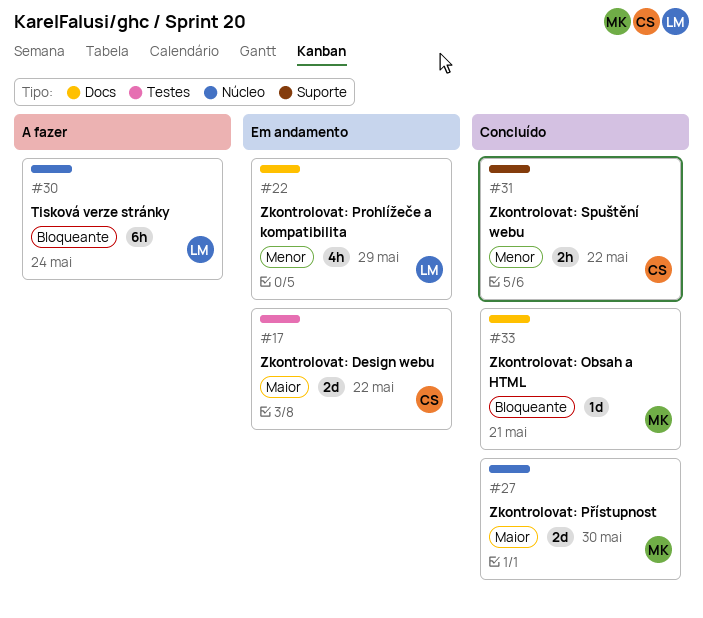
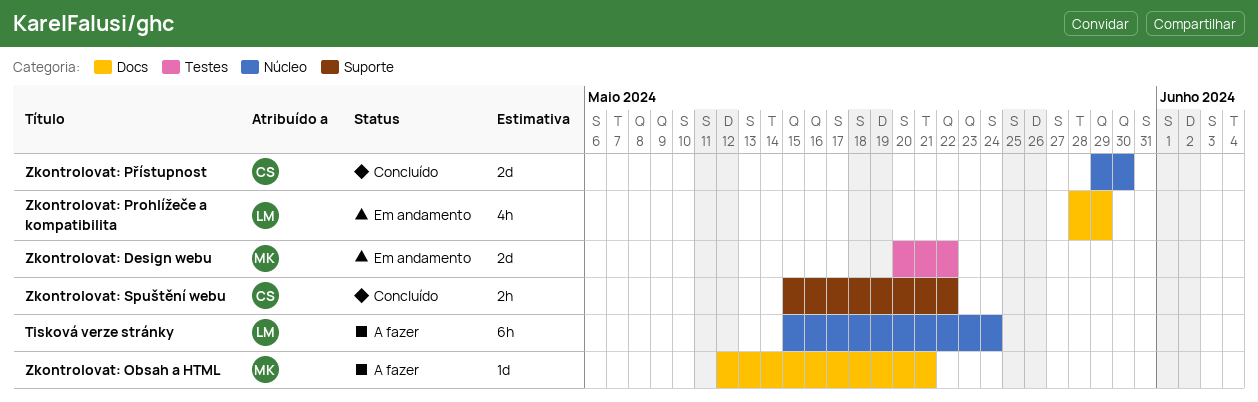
Zkontrolovat: Design webu, owner: CS -> MK
Zkontrolovat: Obsah a HTML, status: Concluído -> A fazer
Zkontrolovat: Přístupnost, owner: MK -> CS

